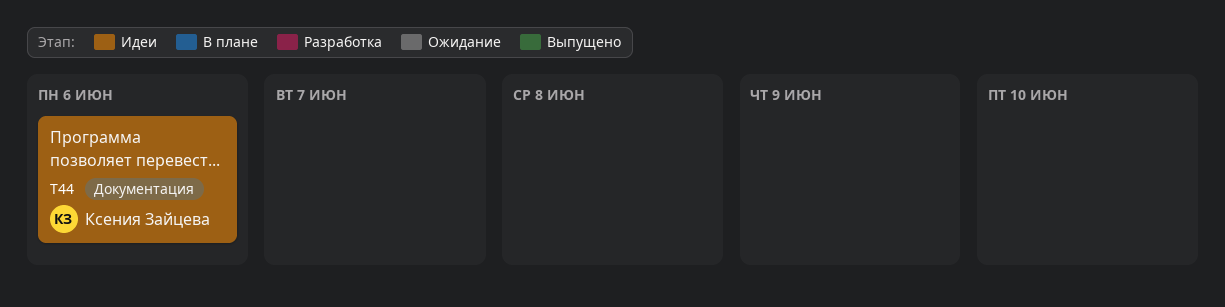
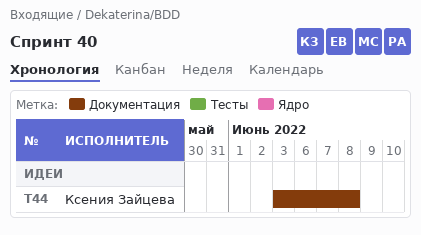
T44, due: Jun 6 -> Jun 8

